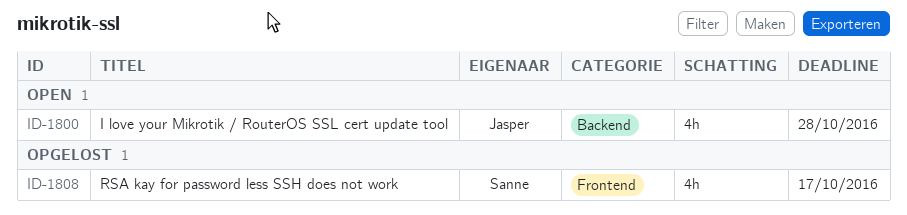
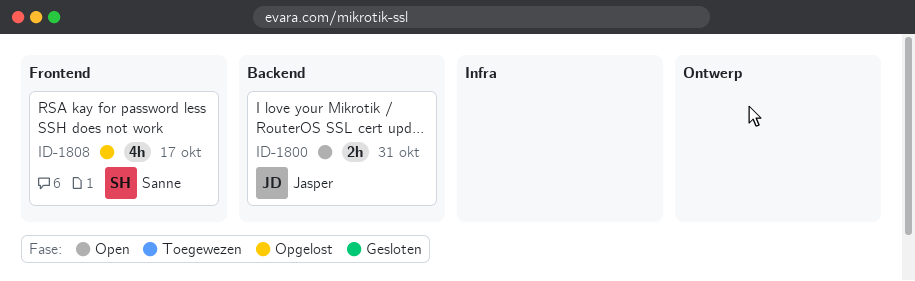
ID-1800, estimate: 4h -> 2h
ID-1800, due: Oct 28 -> Oct 31

